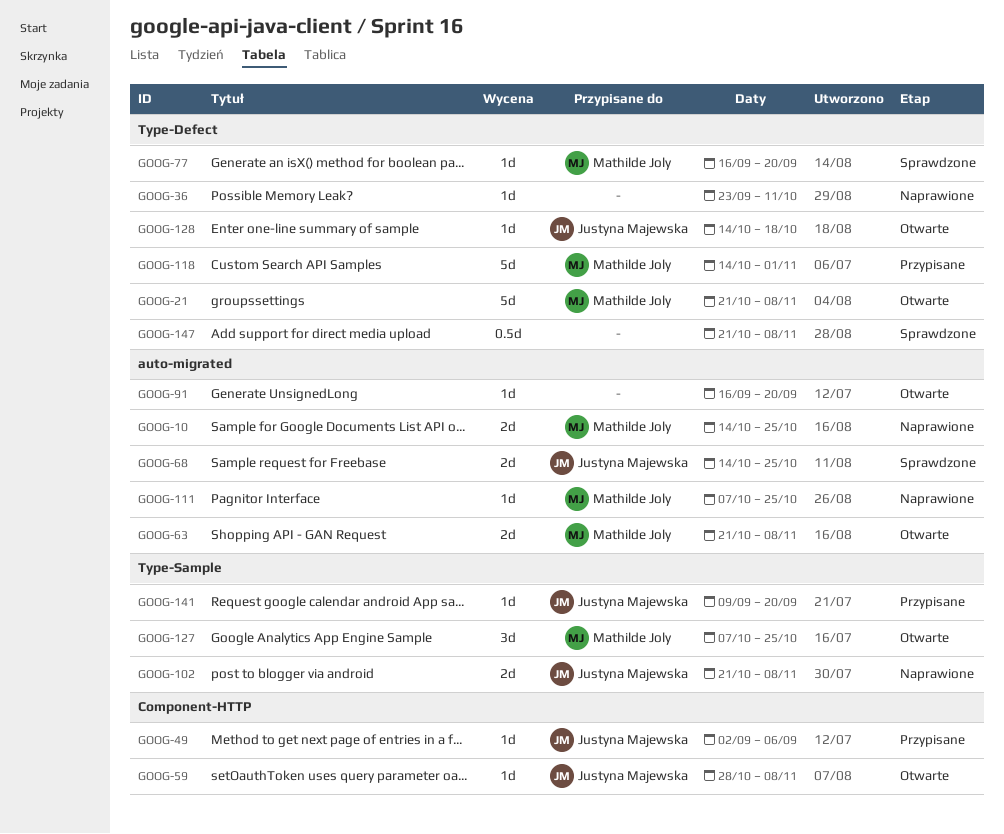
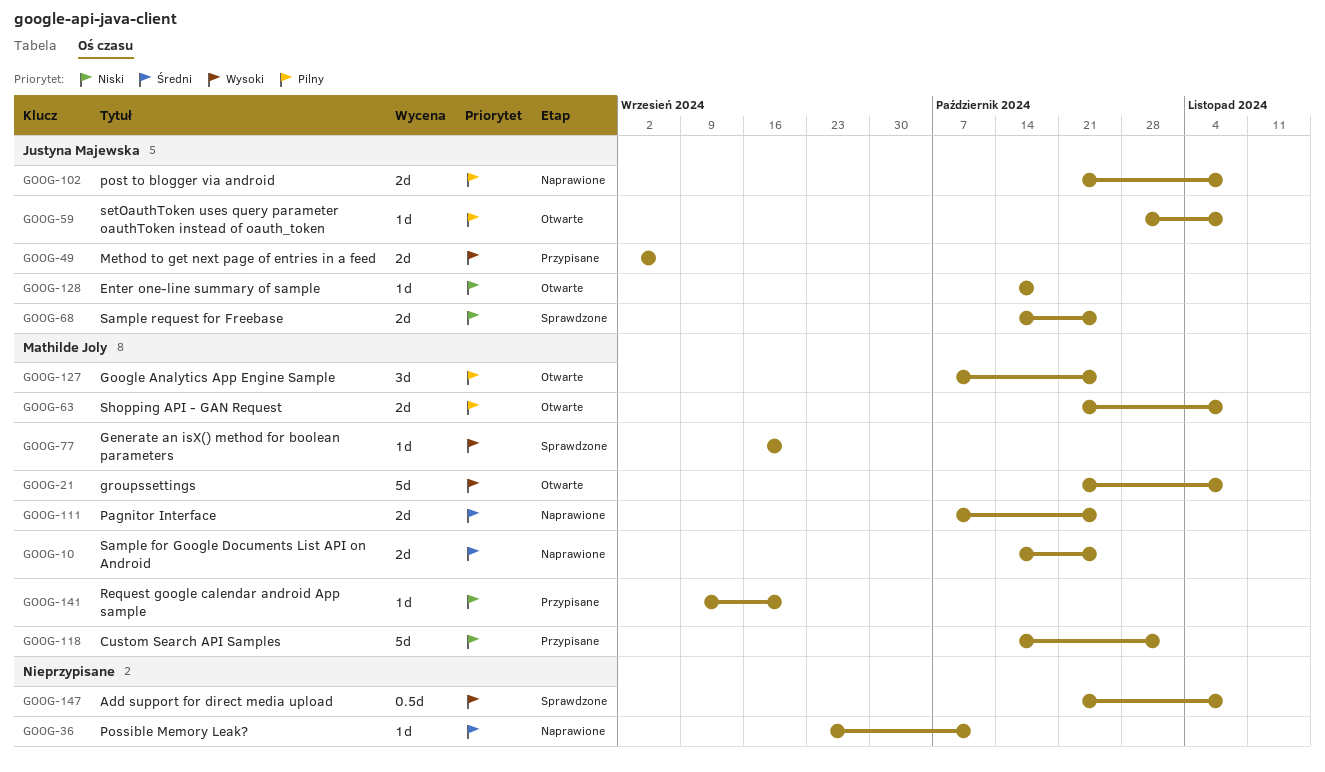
GOOG-49, estimate: 1d -> 2d
GOOG-91: present -> none
GOOG-111, estimate: 1d -> 2d
GOOG-141, owner: Justyna Majewska -> Mathilde Joly

